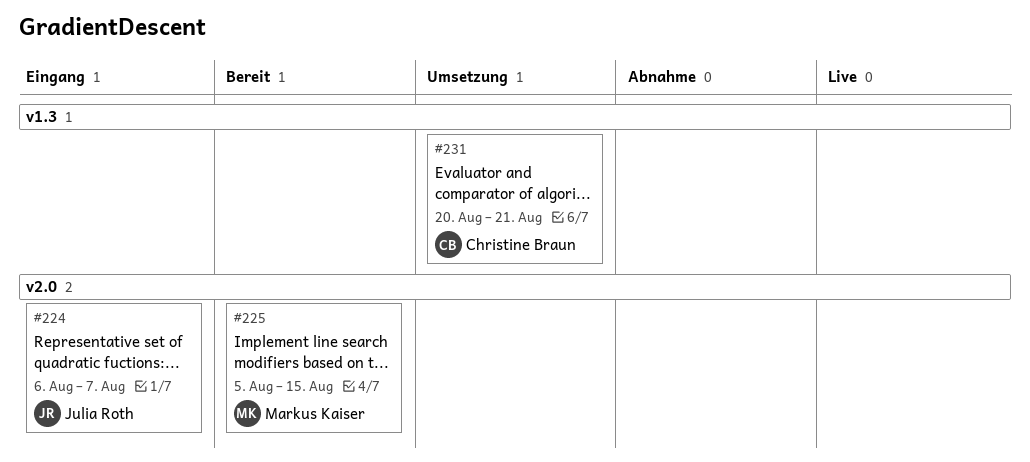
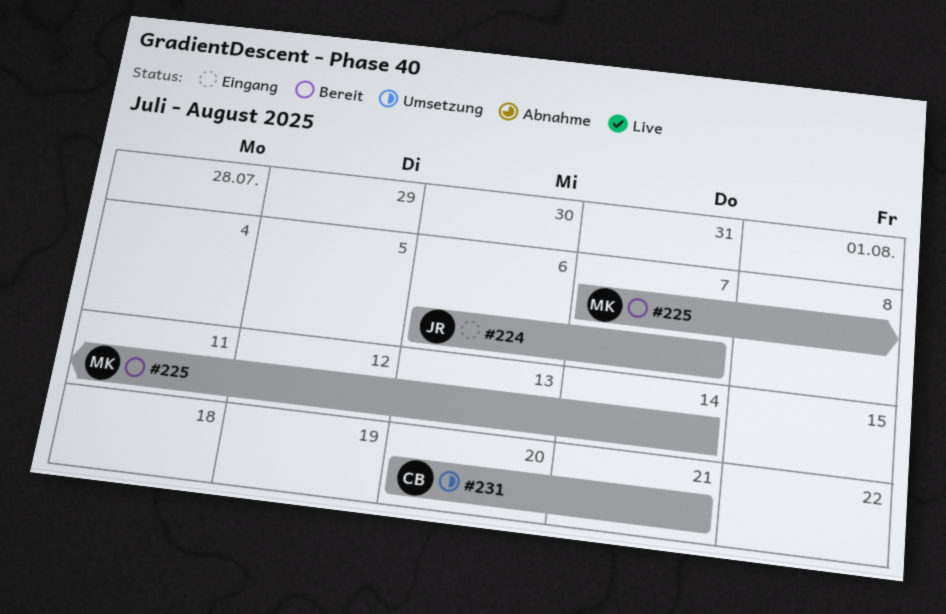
#225, start: Aug 5 -> Aug 7
#225, due: Aug 15 -> Aug 14

